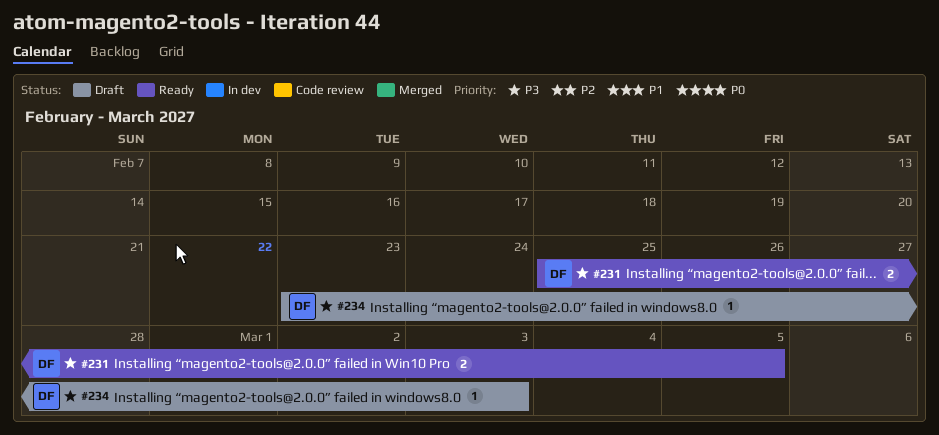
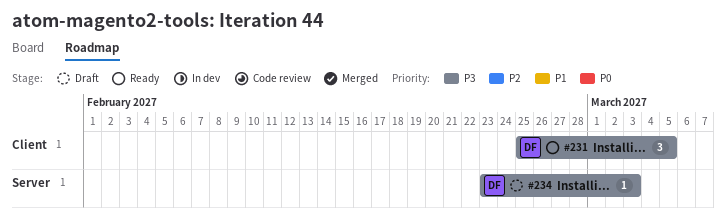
#231, estimate: 2 -> 3

